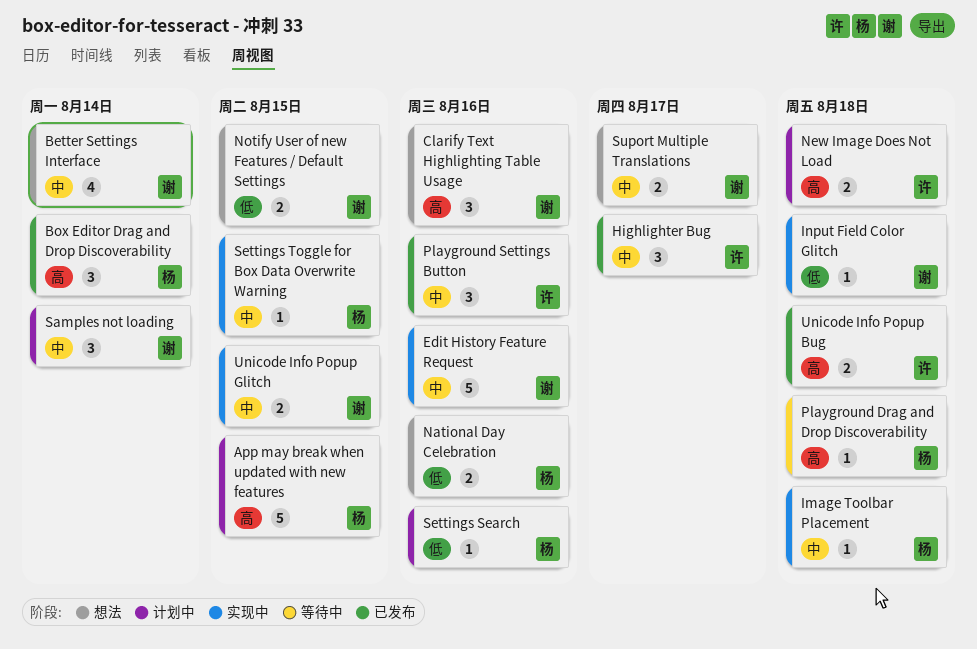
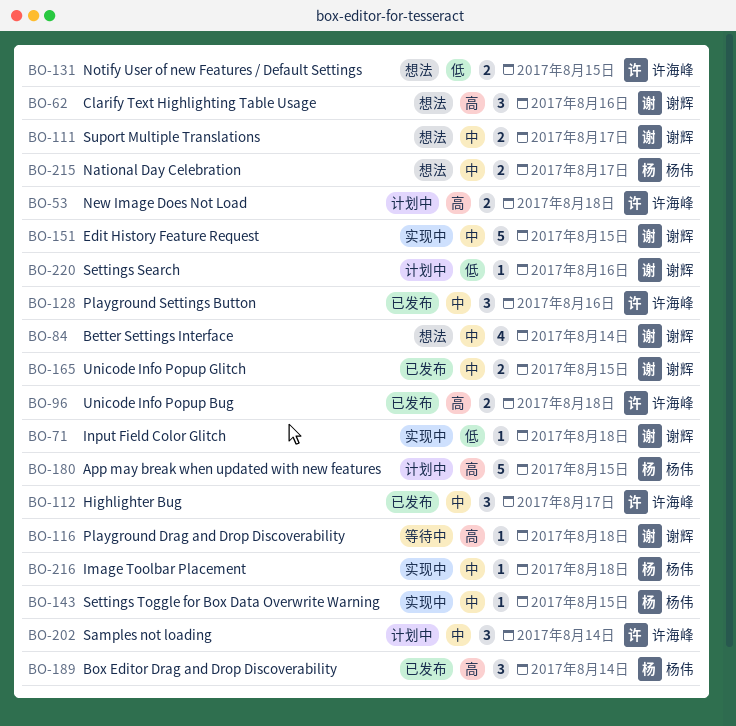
Edit History Feature Request, due: Aug 16 -> Aug 15
National Day Celebration, priority: 低 -> 中
National Day Celebration, due: Aug 16 -> Aug 17
Notify User of new Features / Default Settings, owner: 谢辉 -> 许海峰
Playground Drag and Drop Discoverability, owner: 杨伟 -> 谢辉
Samples not loading, owner: 谢辉 -> 许海峰
Settings Search, owner: 杨伟 -> 谢辉
Unicode Info Popup Glitch, status: 实现中 -> 已发布

